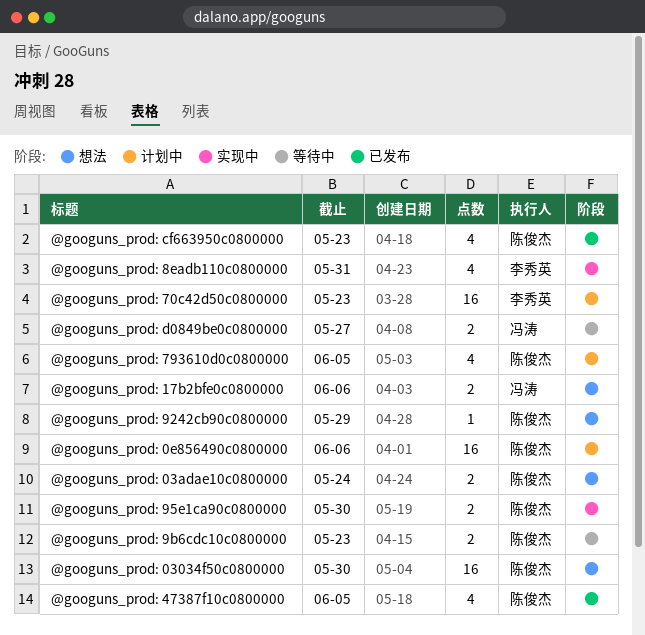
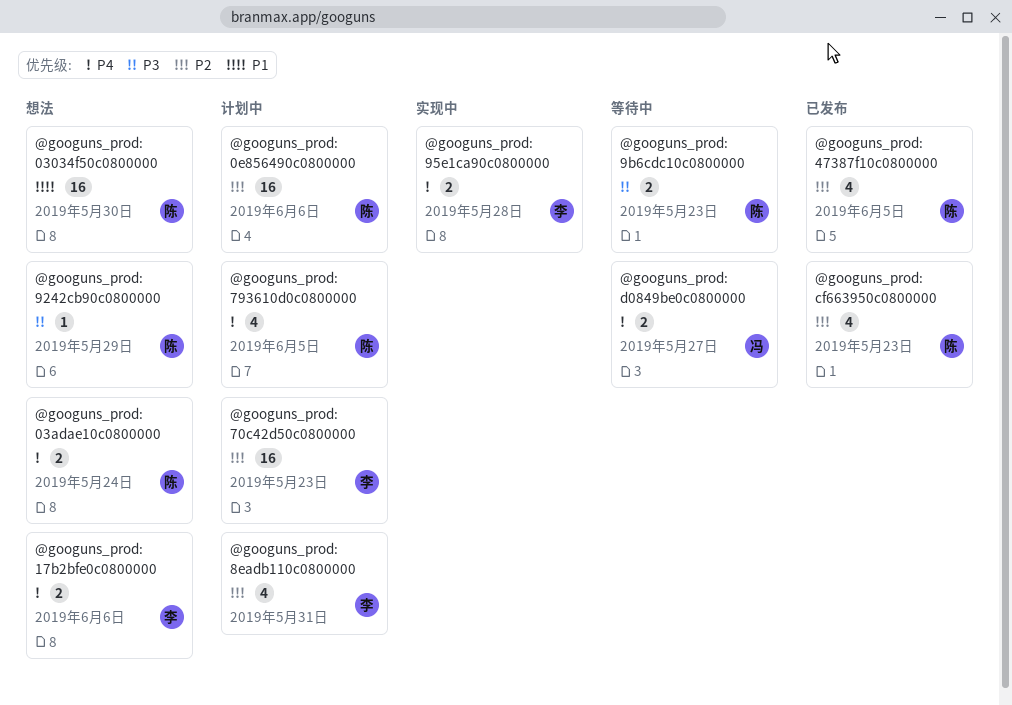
@googuns_prod: 17b2bfe0c0800000, owner: 冯涛 -> 李秀英
@googuns_prod: 8eadb110c0800000, status: 实现中 -> 计划中
@googuns_prod: 95e1ca90c0800000, owner: 陈俊杰 -> 李秀英
@googuns_prod: 95e1ca90c0800000, due: May 30 -> May 28

